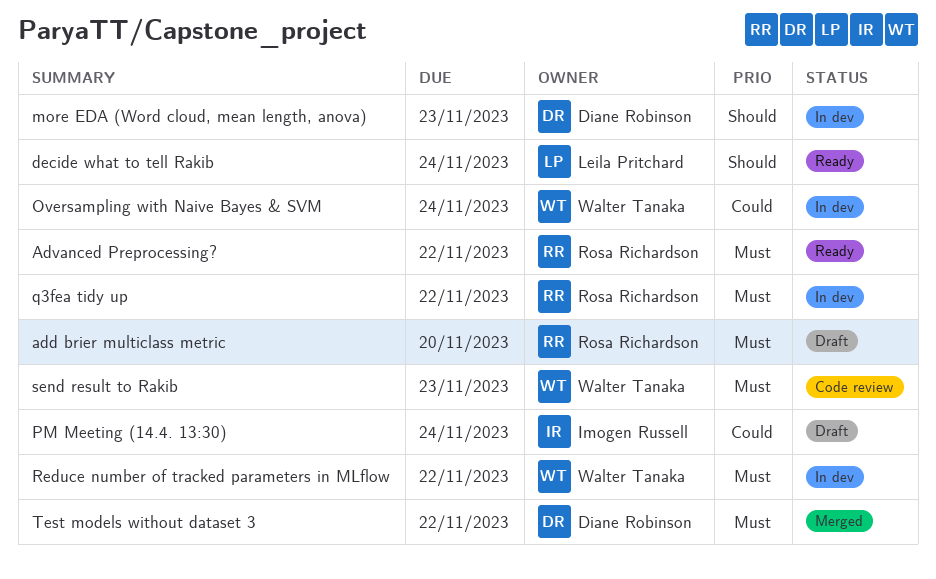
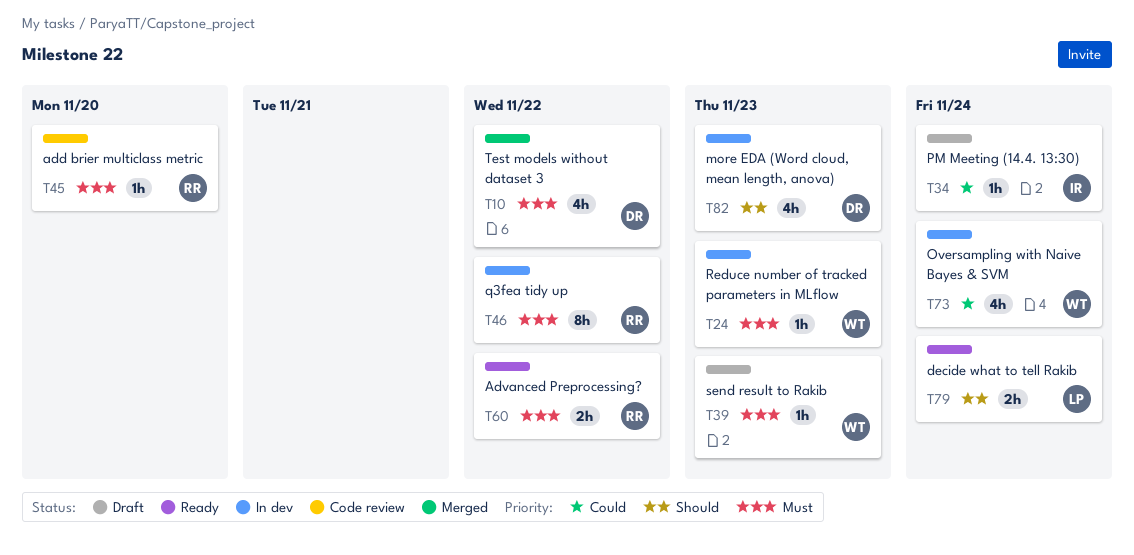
add brier multiclass metric, status: Draft -> Code review
Reduce number of tracked parameters in MLflow, due: Nov 22 -> Nov 23
send result to Rakib, status: Code review -> Draft

